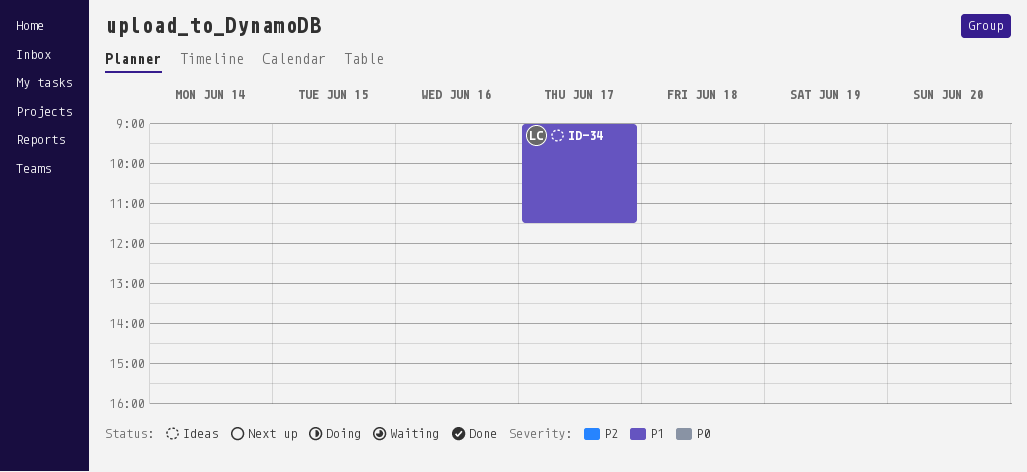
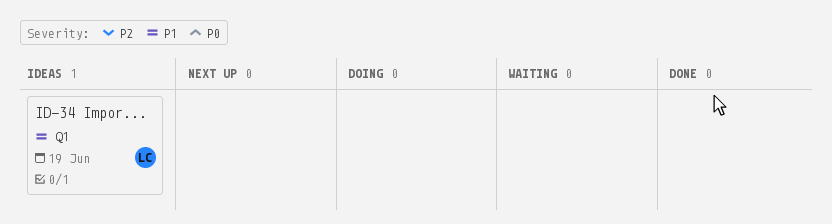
ID-34, day: Jun 17 -> Jun 19

